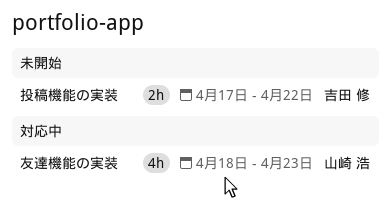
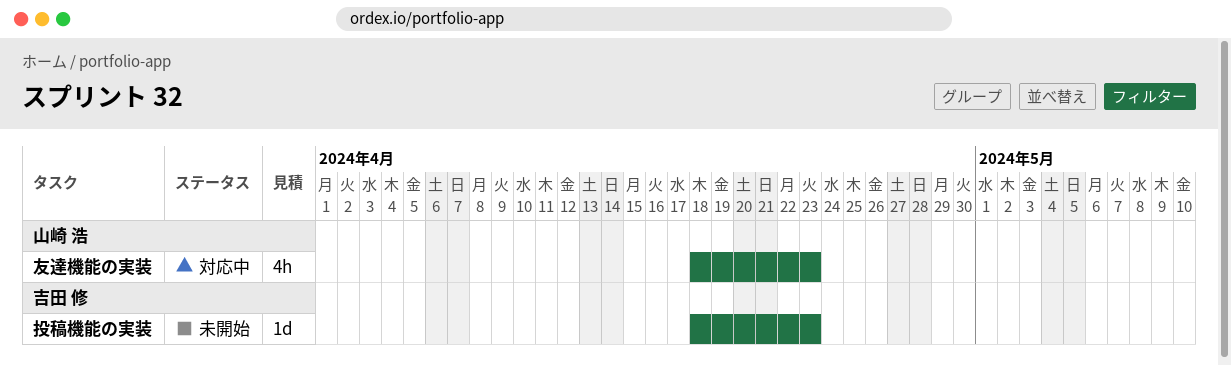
投稿機能の実装, estimate: 2h -> 1d
投稿機能の実装, start: Apr 17 -> Apr 18
投稿機能の実装, due: Apr 22 -> Apr 23

